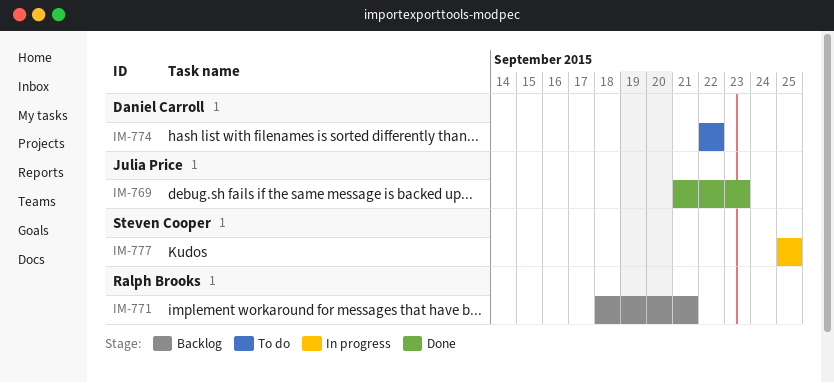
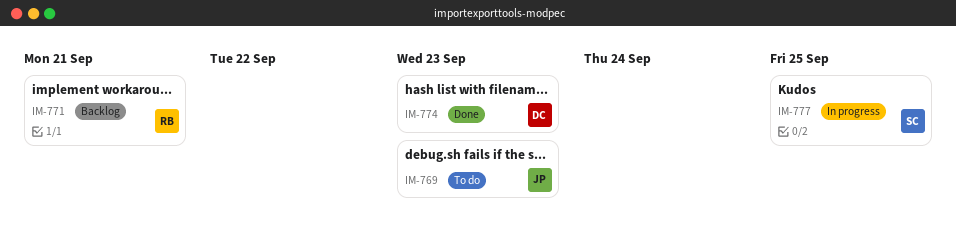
IM-769, status: Done -> To do
IM-774, status: To do -> Done
IM-774, due: Sep 22 -> Sep 23

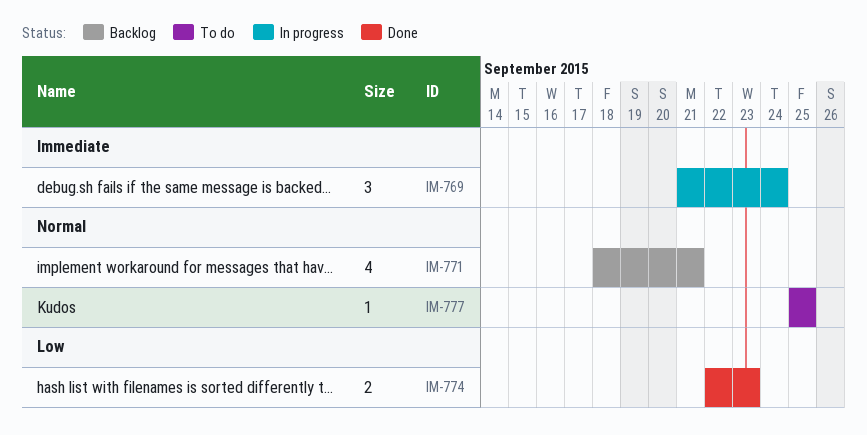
IM-769, status: To do -> In progress
IM-769, due: Sep 23 -> Sep 24
IM-777, status: In progress -> To do

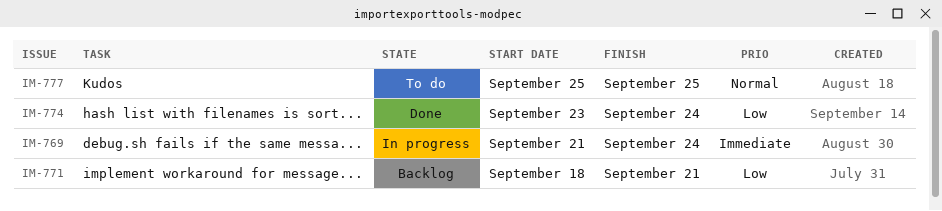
IM-771, priority: Normal -> Low
IM-774, start: Sep 22 -> Sep 23
IM-774, due: Sep 23 -> Sep 24

